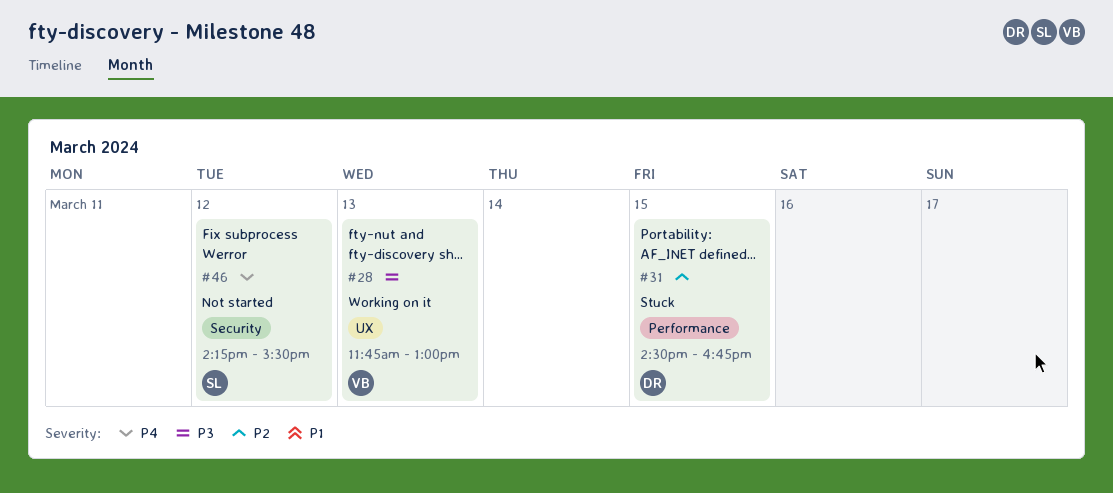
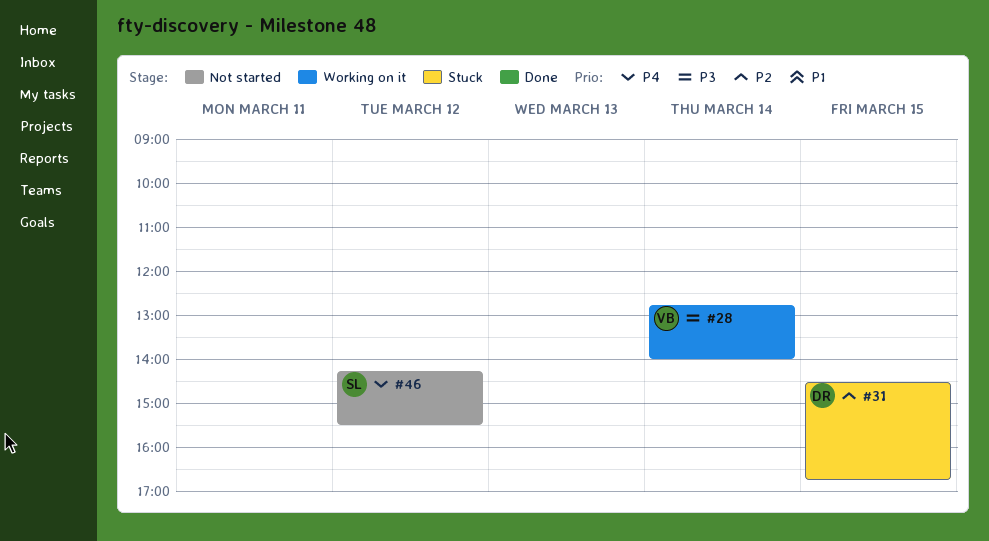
#28, day: Mar 13 -> Mar 14
#28, begins: 11:45 -> 12:45
#28, ends: 13:00 -> 14:00

